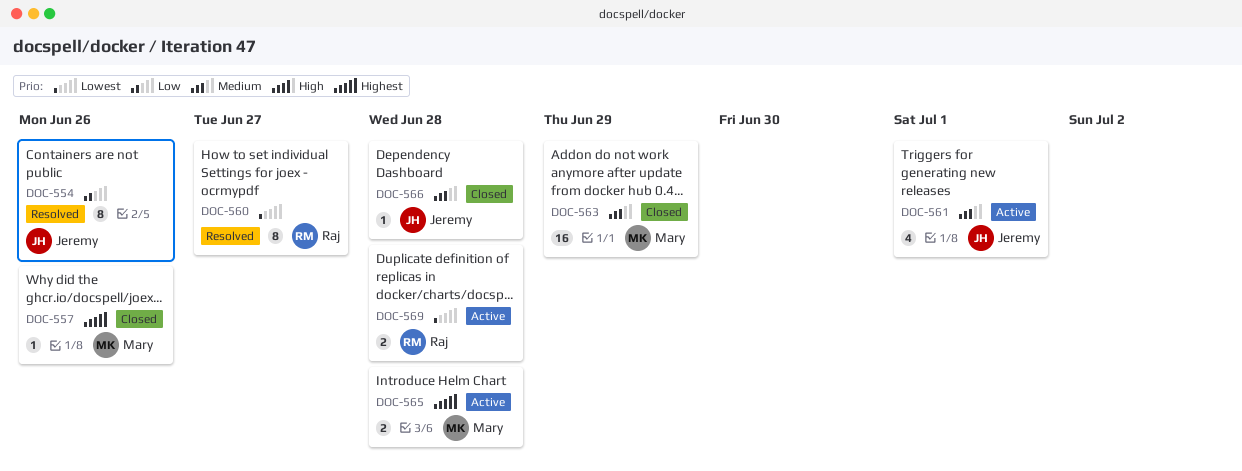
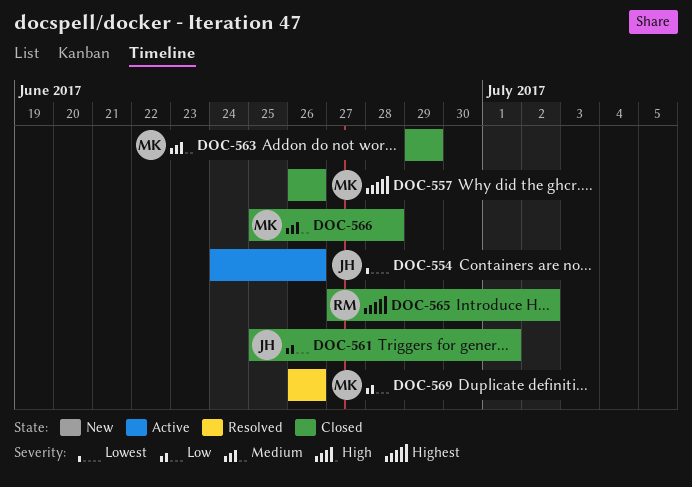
DOC-554, status: Resolved -> Active
DOC-554, priority: Low -> Lowest
DOC-560: present -> none
DOC-561, status: Active -> Closed
DOC-561, priority: Medium -> Low
DOC-565, status: Active -> Closed
DOC-565, owner: Mary -> Raj
DOC-565, due: Jun 28 -> Jul 2
DOC-566, owner: Jeremy -> Mary
DOC-569, status: Active -> Resolved
DOC-569, owner: Raj -> Mary
DOC-569, priority: Lowest -> Low
DOC-569, due: Jun 28 -> Jun 26

